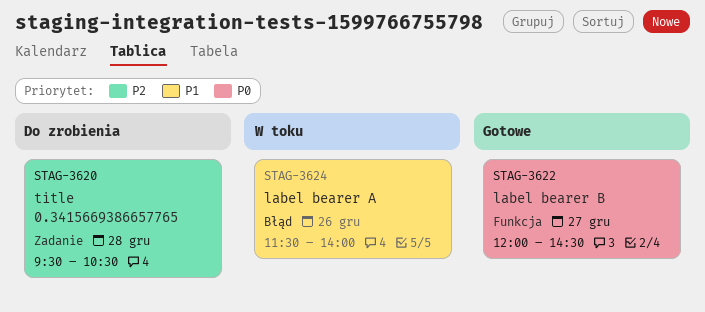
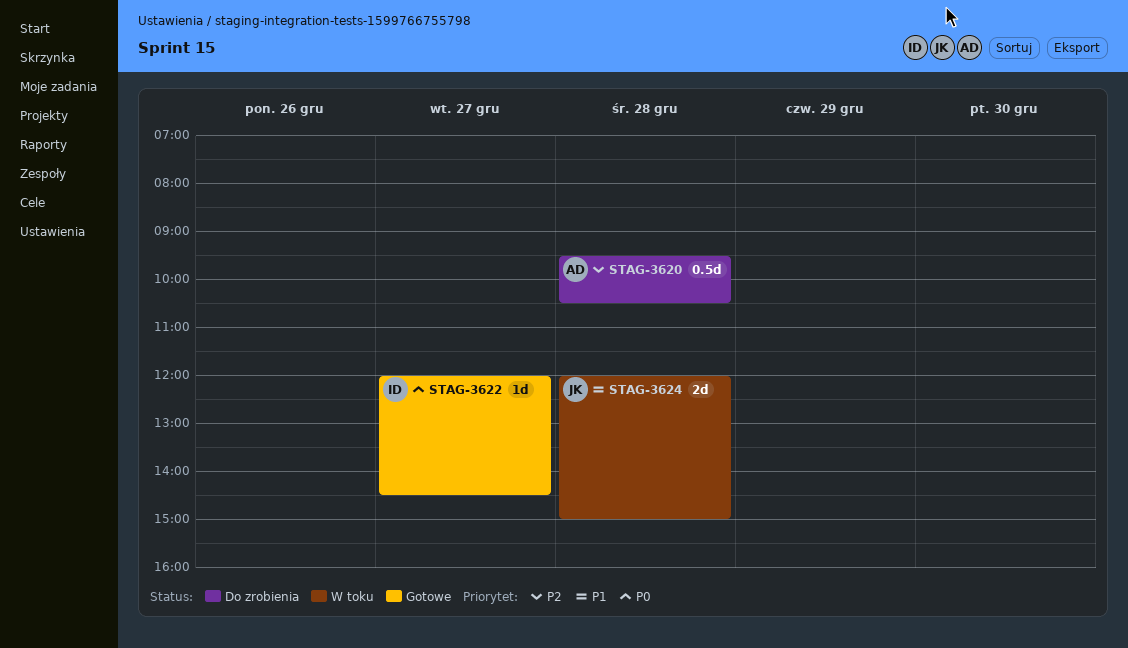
STAG-3624, day: Dec 26 -> Dec 28
STAG-3624, begins: 11:30 -> 12:00
STAG-3624, ends: 14:00 -> 15:00

